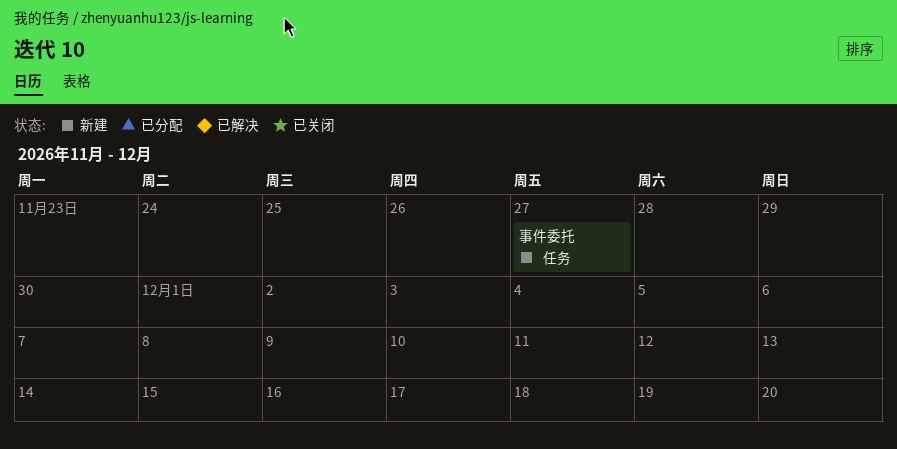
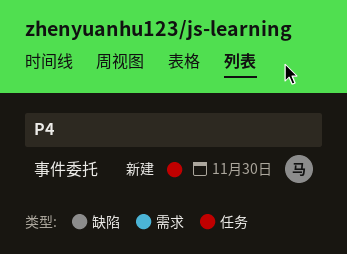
事件委托, due: Nov 27 -> Nov 30

